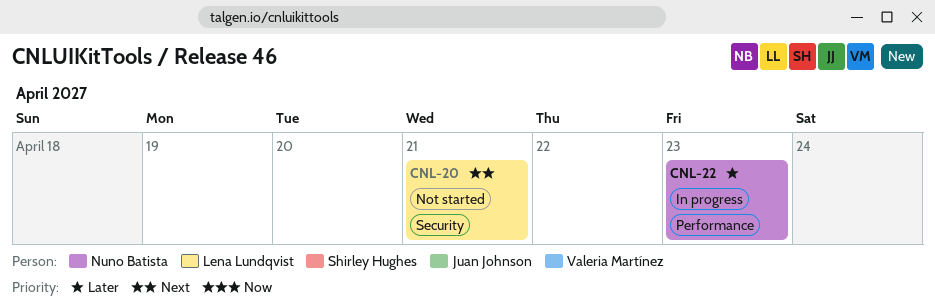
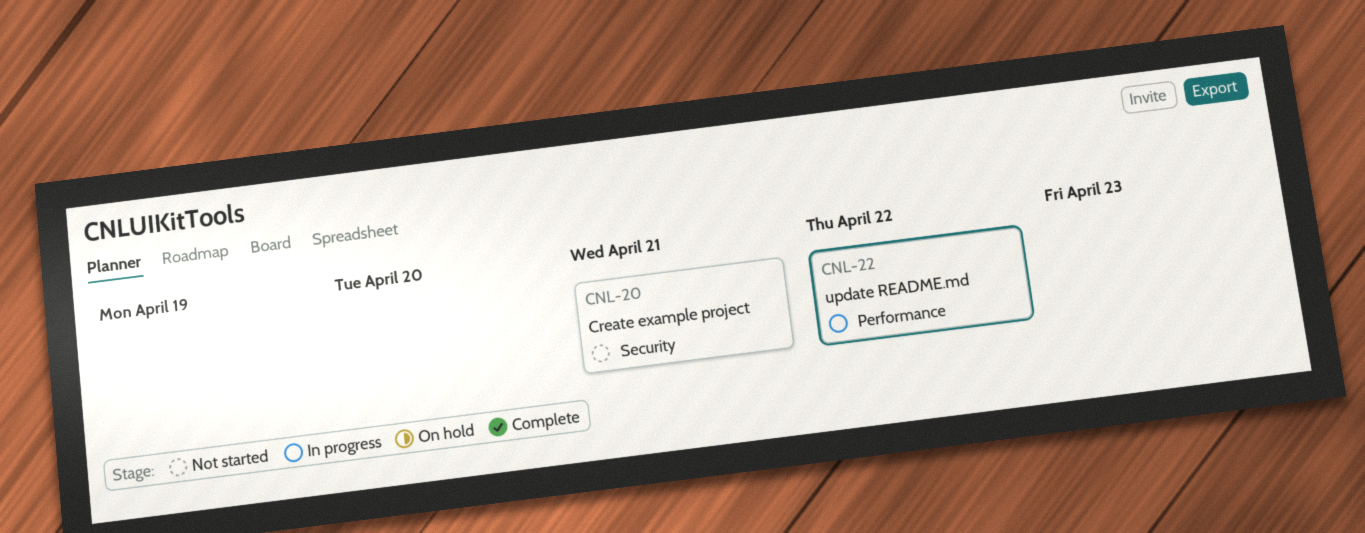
CNL-22, due: Apr 23 -> Apr 22

